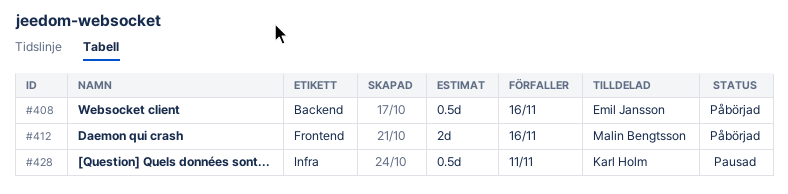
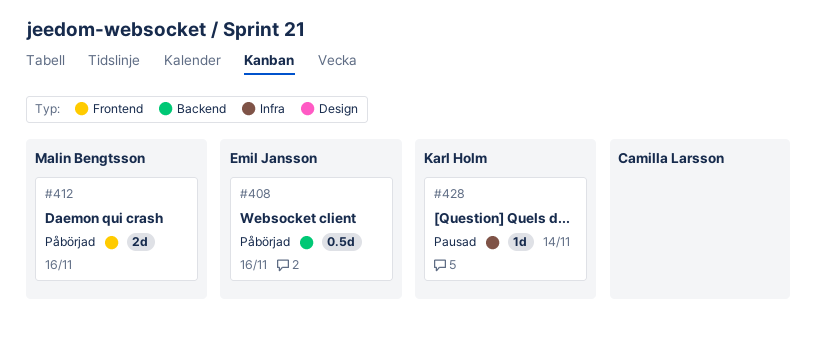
#428, estimate: 0.5d -> 1d
#428, due: Nov 11 -> Nov 14

